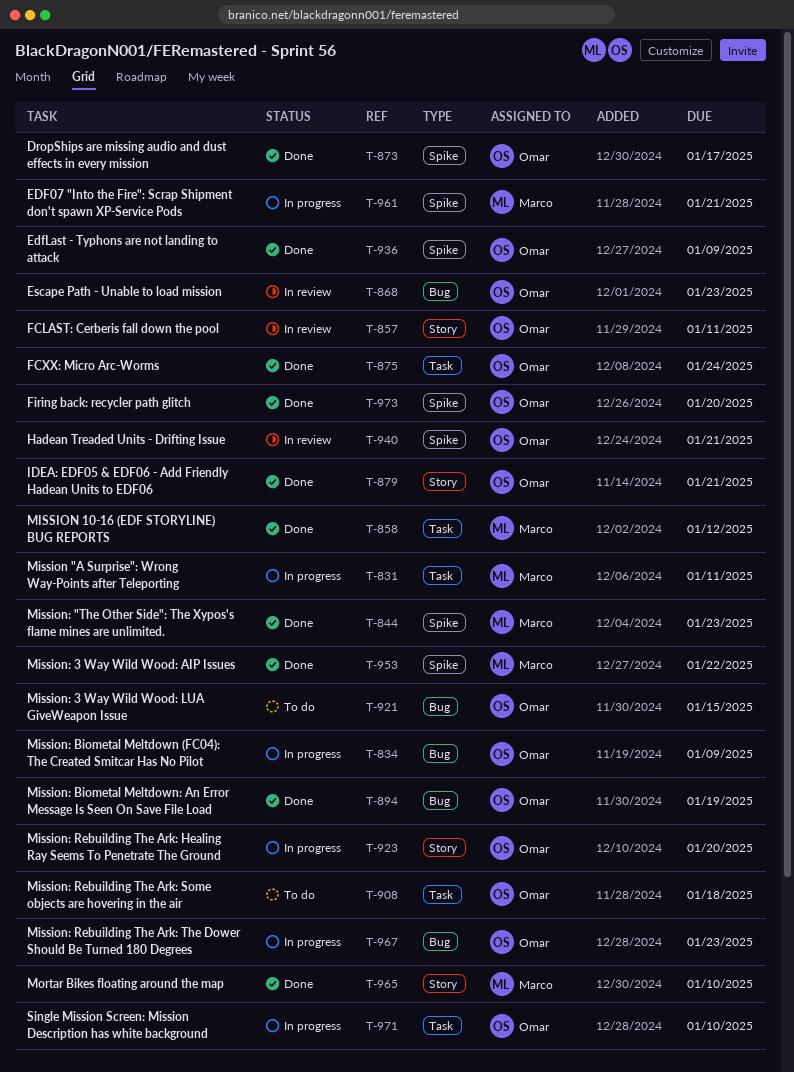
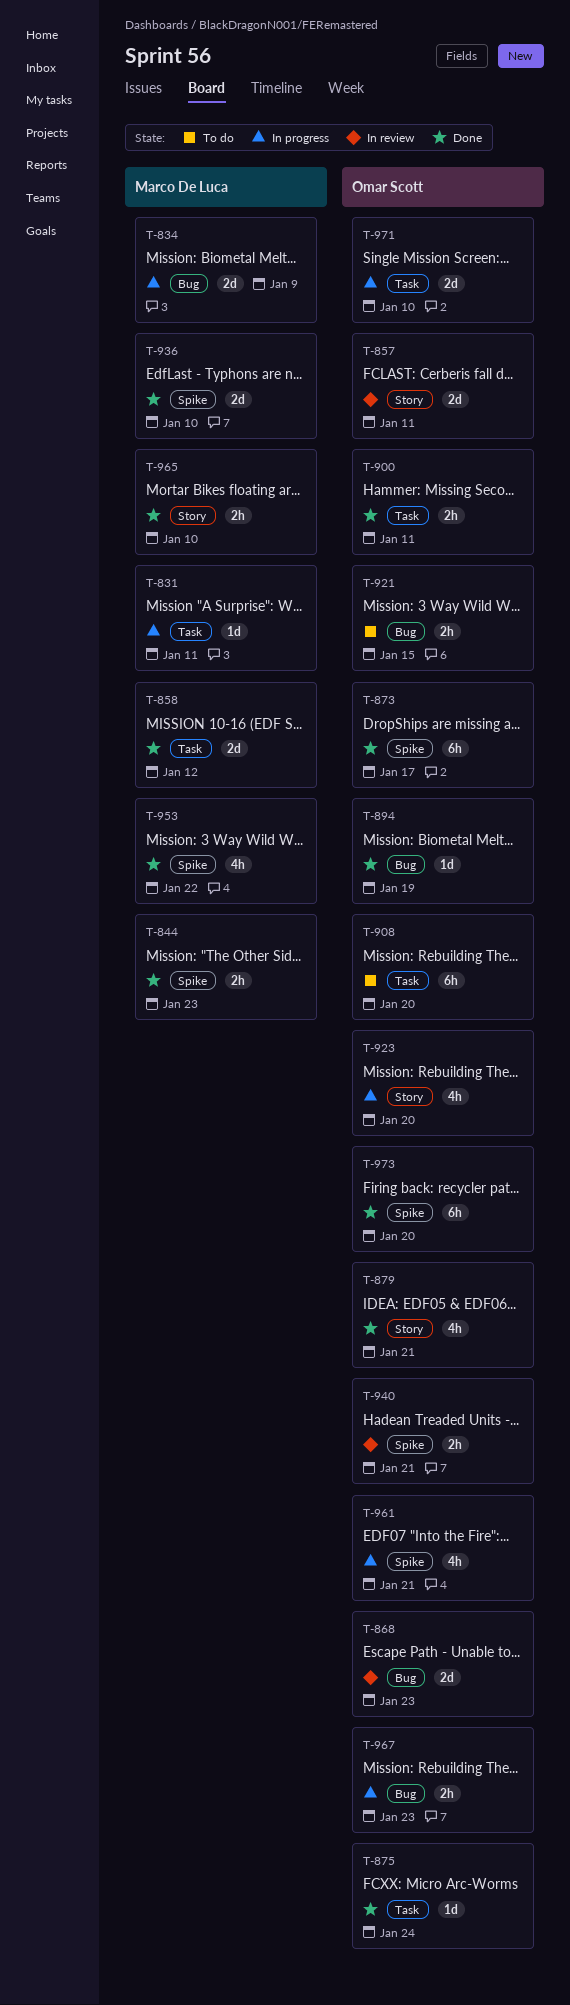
T-834, owner: Omar Scott -> Marco De Luca
T-900: none -> present
T-908, due: Jan 18 -> Jan 20
T-936, owner: Omar Scott -> Marco De Luca
T-936, due: Jan 9 -> Jan 10
T-961, owner: Marco De Luca -> Omar Scott

